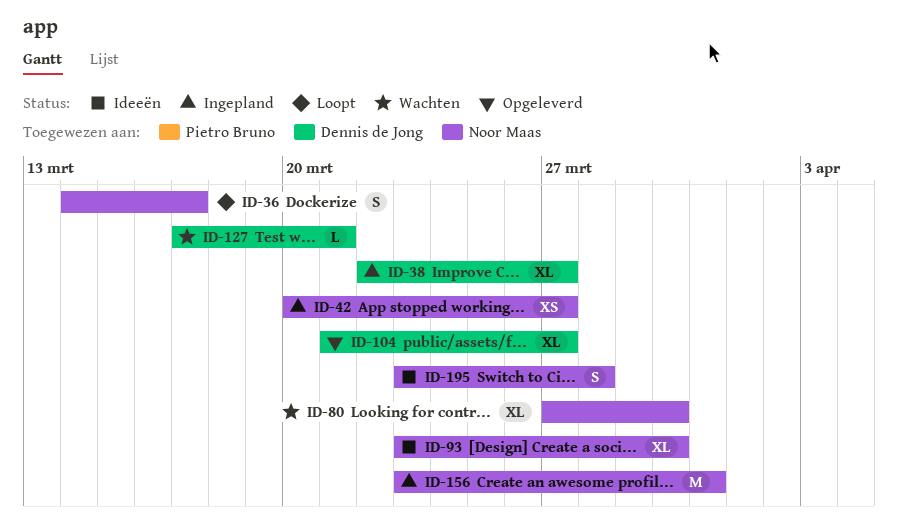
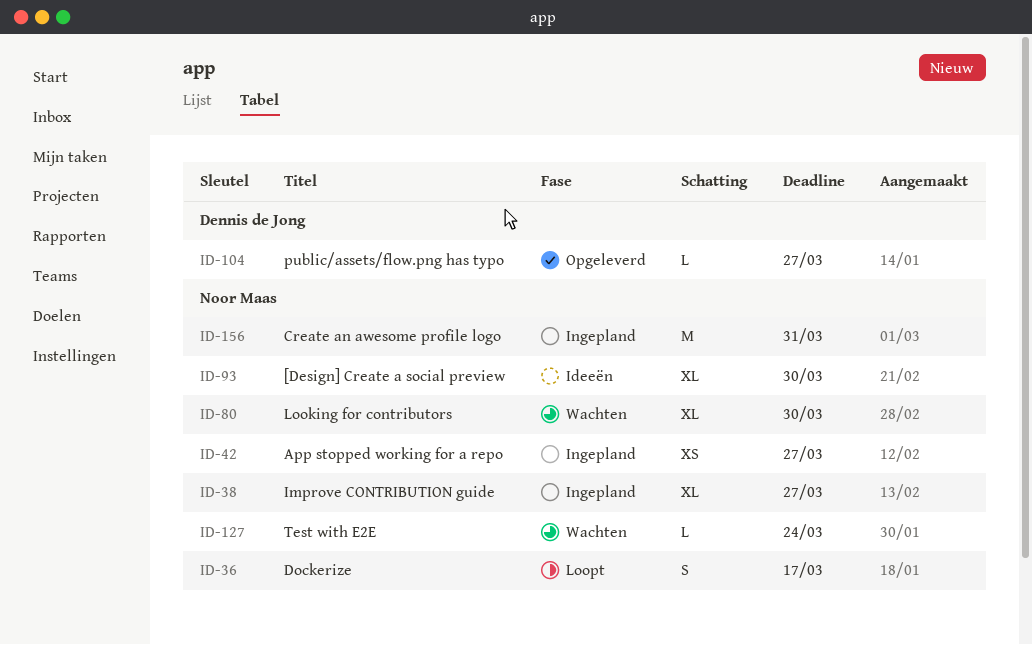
ID-38, owner: Dennis de Jong -> Noor Maas
ID-104, estimate: XL -> L
ID-127, owner: Dennis de Jong -> Noor Maas
ID-127, due: Mar 21 -> Mar 24
ID-195: present -> none

